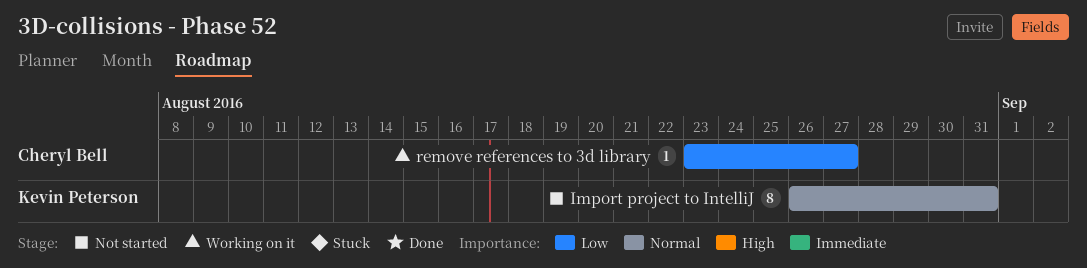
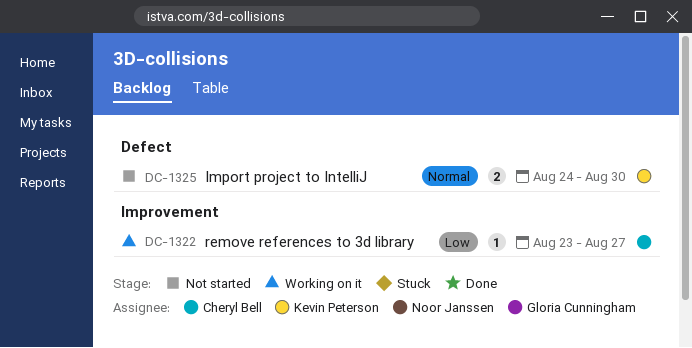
Import project to IntelliJ, estimate: 8 -> 2
Import project to IntelliJ, start: Aug 26 -> Aug 24
Import project to IntelliJ, due: Aug 31 -> Aug 30

